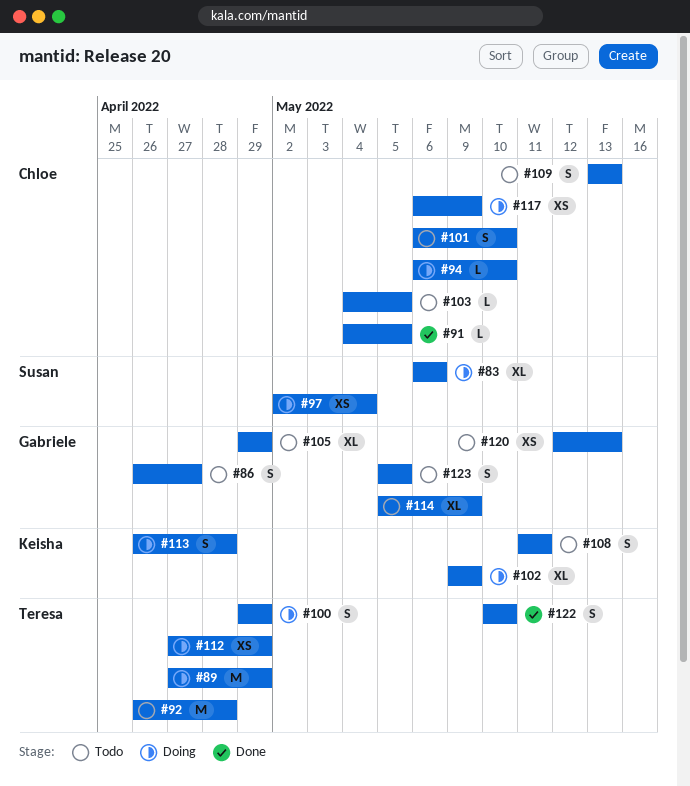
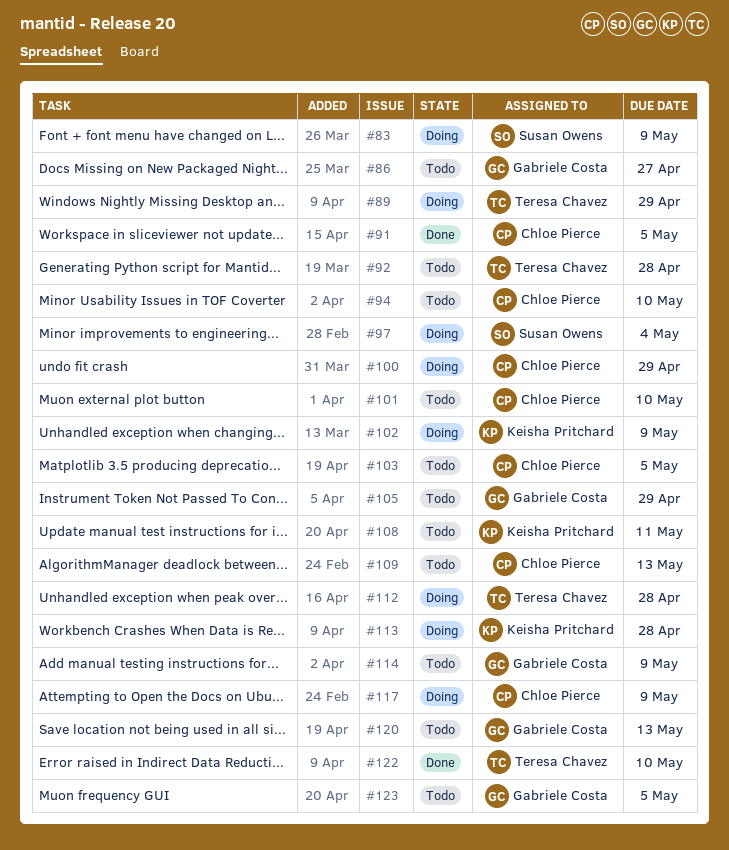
#83, due: May 6 -> May 9
#94, status: Doing -> Todo
#100, owner: Teresa Chavez -> Chloe Pierce
#112, due: Apr 29 -> Apr 28

